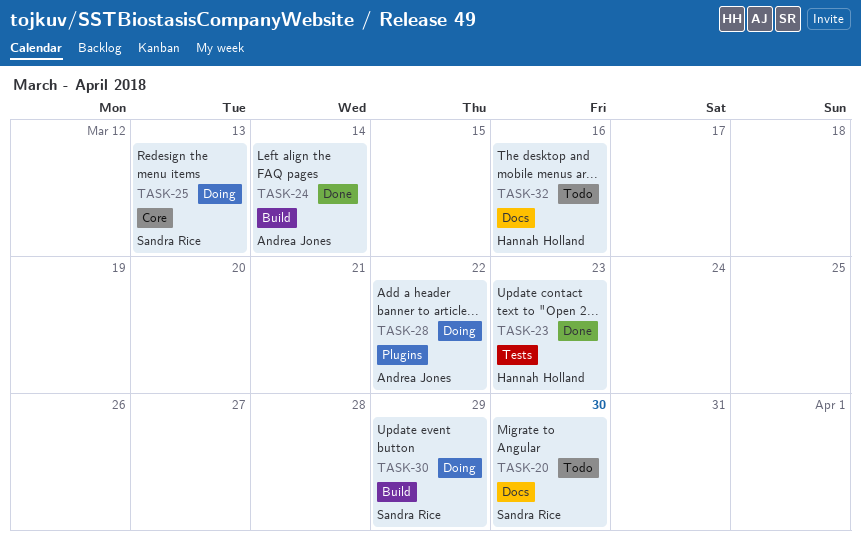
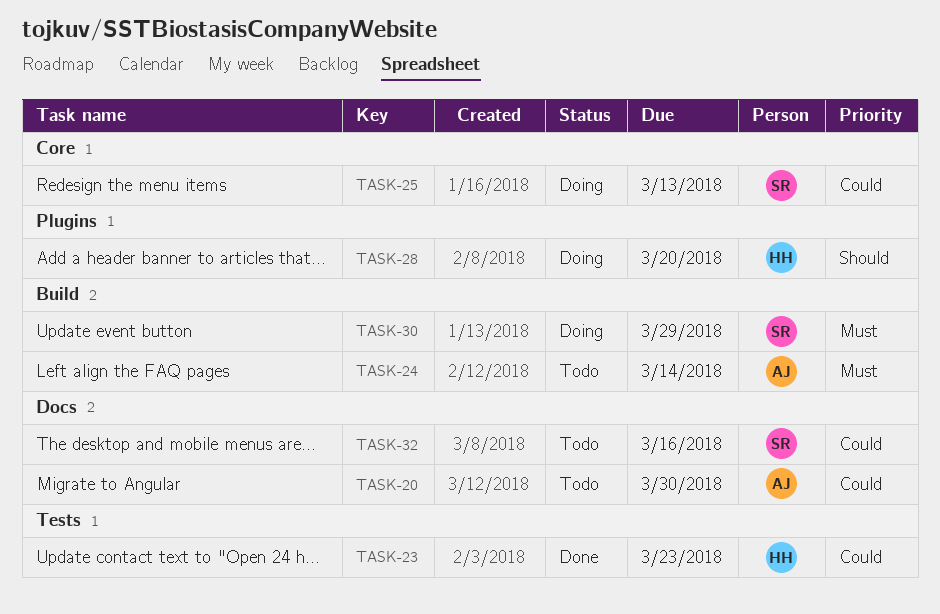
TASK-20, owner: Sandra Rice -> Andrea Jones
TASK-24, status: Done -> Todo
TASK-28, owner: Andrea Jones -> Hannah Holland
TASK-28, due: Mar 22 -> Mar 20
TASK-32, owner: Hannah Holland -> Sandra Rice

